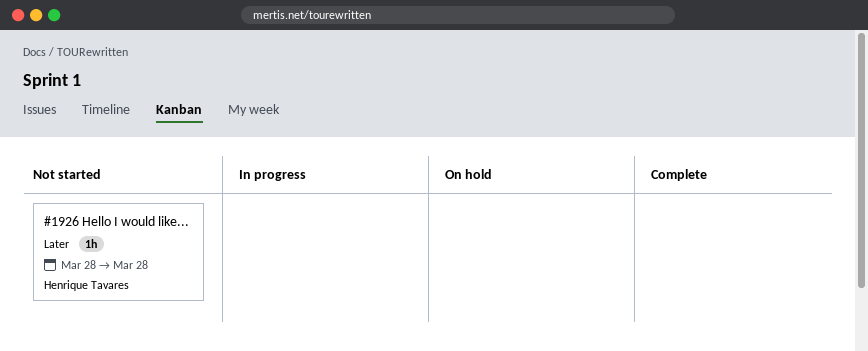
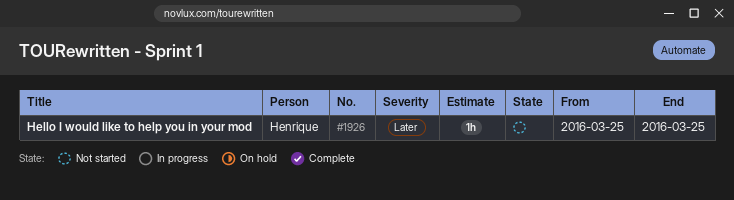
#1926, start: Mar 28 -> Mar 25
#1926, due: Mar 28 -> Mar 25

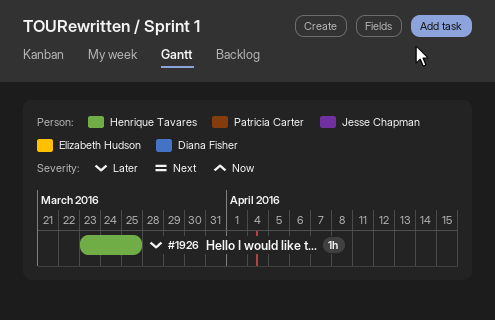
#1926, start: Mar 25 -> Mar 23

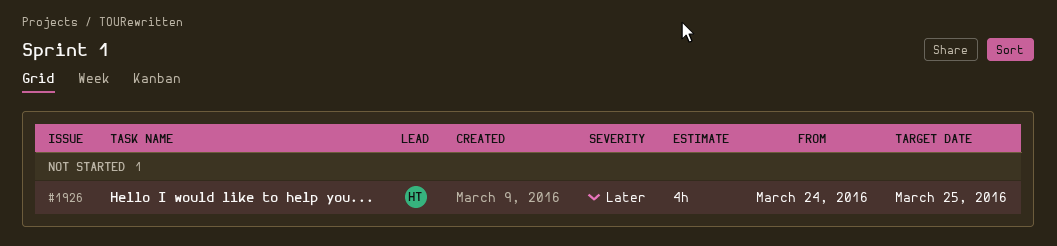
#1926, estimate: 1h -> 4h
#1926, start: Mar 23 -> Mar 24

